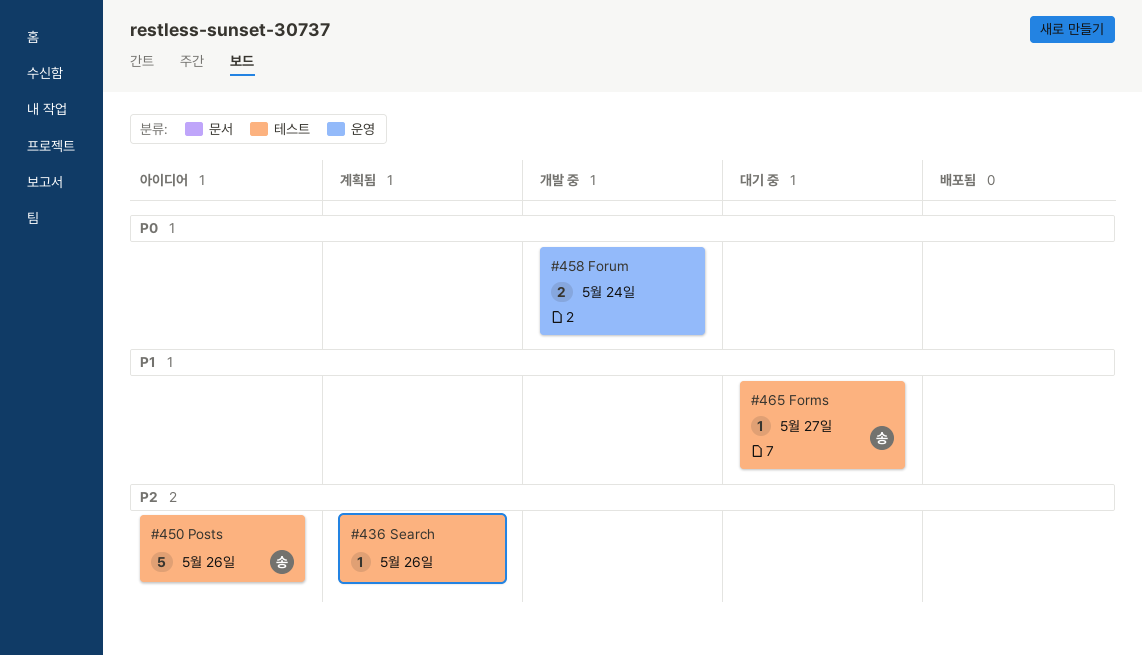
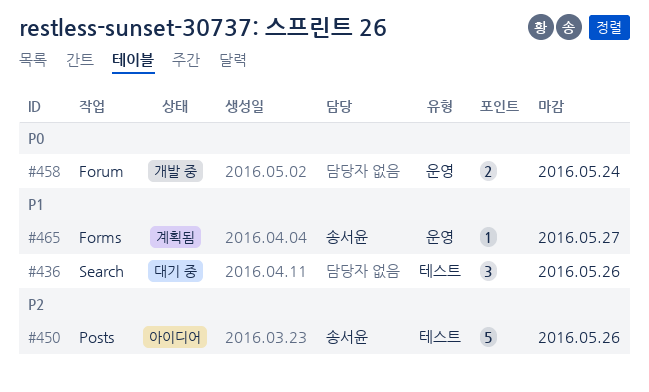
#436, status: 계획됨 -> 대기 중
#436, priority: P2 -> P1
#436, estimate: 1 -> 3
#465, status: 대기 중 -> 계획됨
#465, label: 테스트 -> 운영

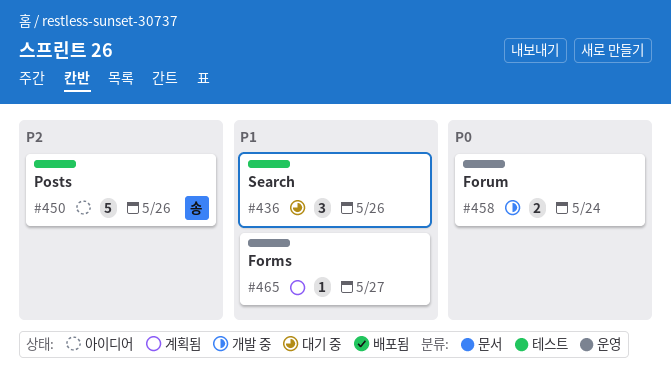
#465, owner: 송서윤 -> none

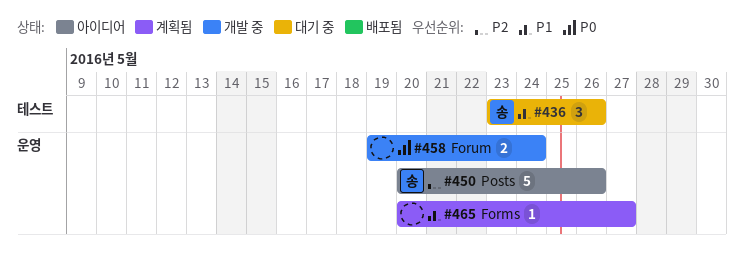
#436, owner: none -> 송
#450, label: 테스트 -> 운영

